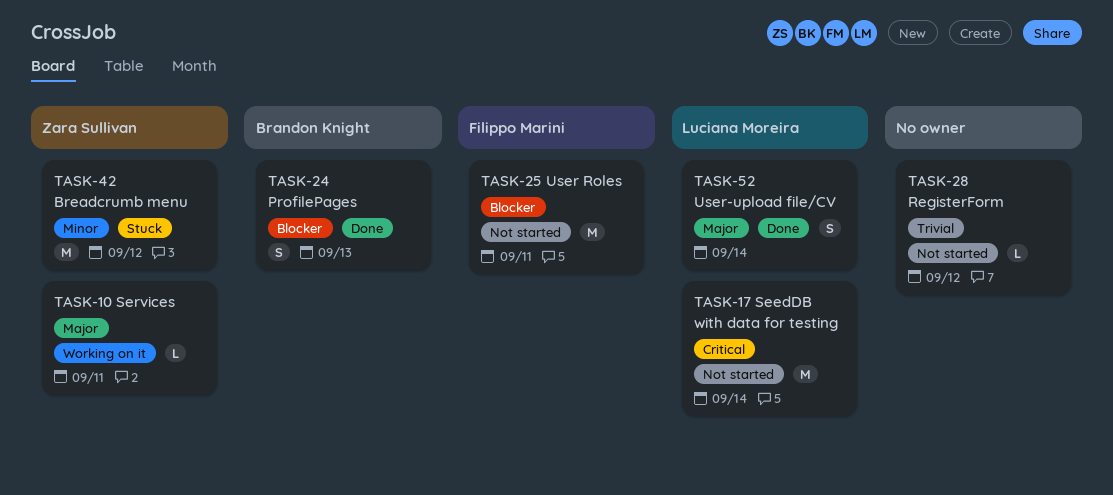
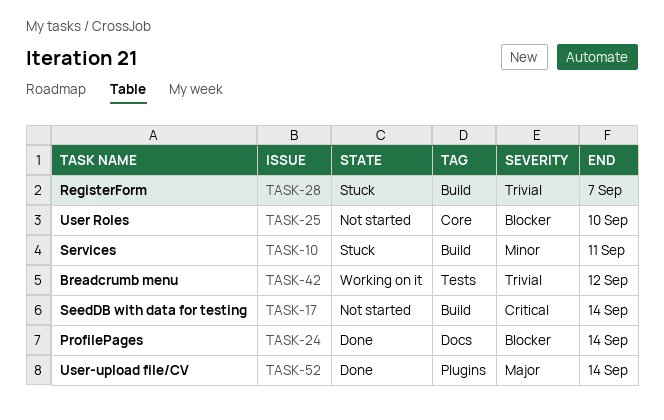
TASK-10, status: Working on it -> Stuck
TASK-10, priority: Major -> Minor
TASK-24, due: Sep 13 -> Sep 14
TASK-25, due: Sep 11 -> Sep 10
TASK-28, status: Not started -> Stuck
TASK-28, due: Sep 12 -> Sep 7
TASK-42, status: Stuck -> Working on it
TASK-42, priority: Minor -> Trivial

